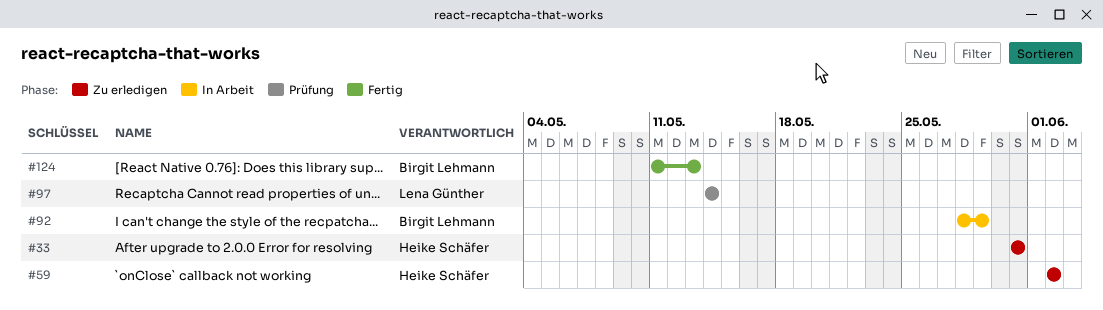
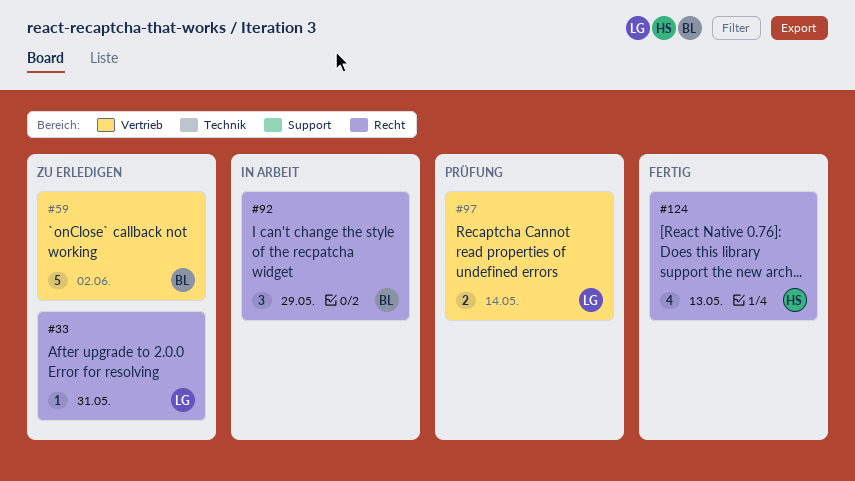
#33, owner: Heike Schäfer -> Lena Günther
#59, owner: Heike Schäfer -> Birgit Lehmann
#124, owner: Birgit Lehmann -> Heike Schäfer

